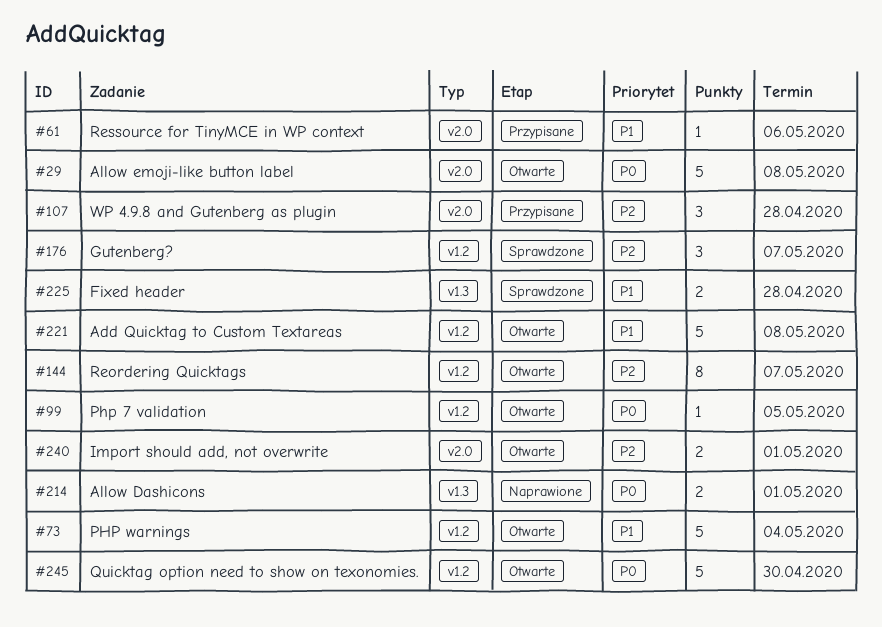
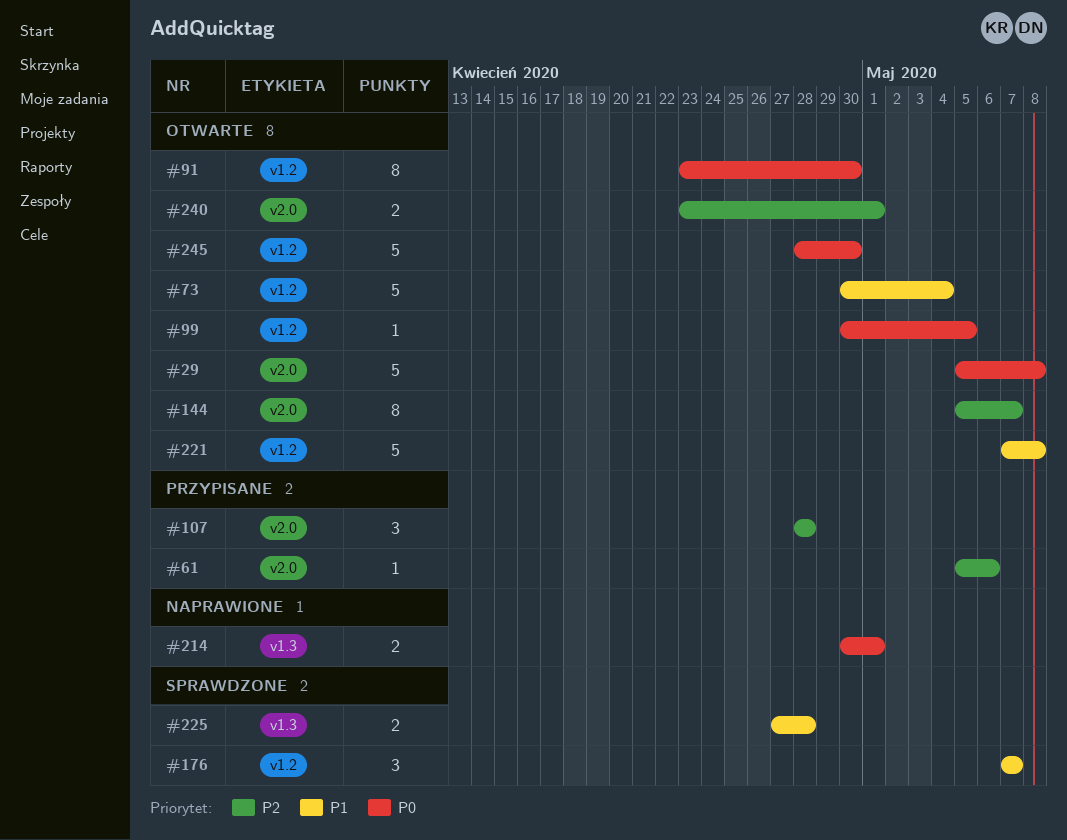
#61, priority: P1 -> P2
#91: none -> present
#144, label: v1.2 -> v2.0
#176, priority: P2 -> P1

